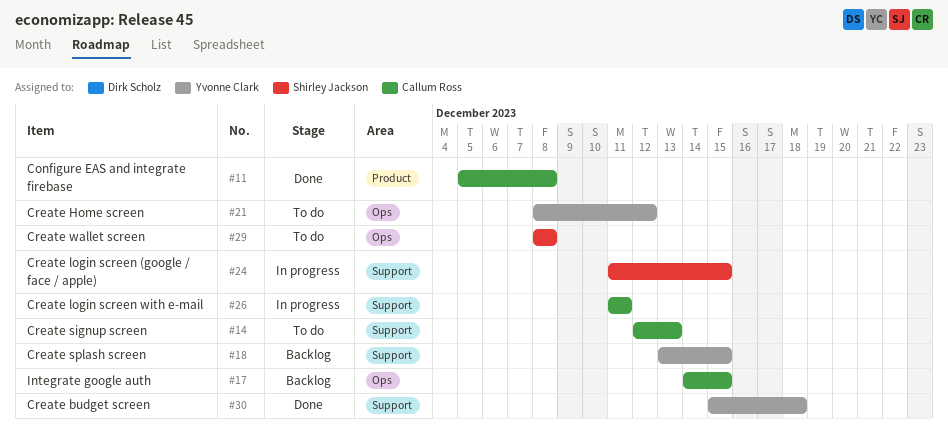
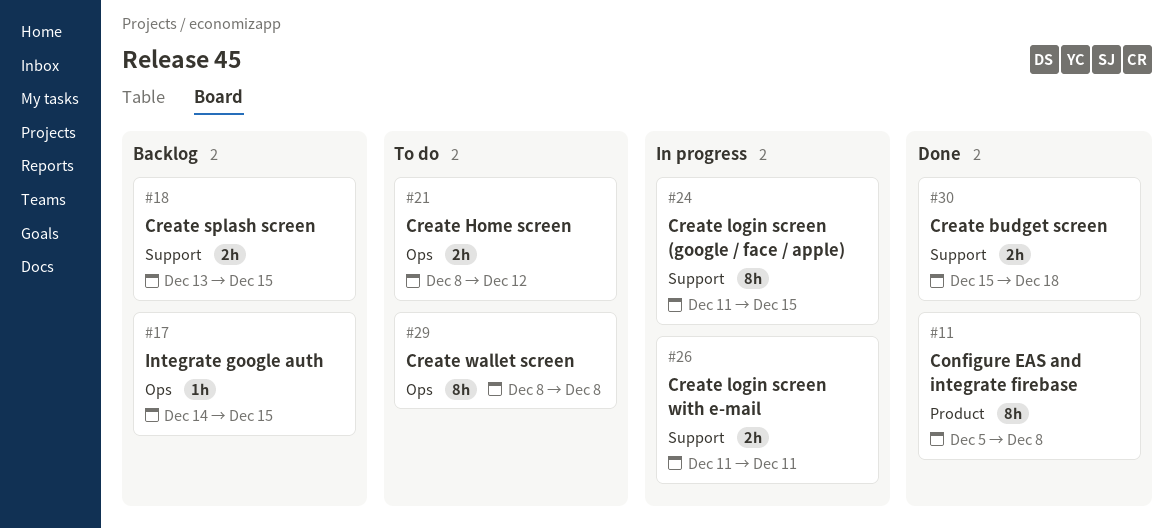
#14: present -> none

